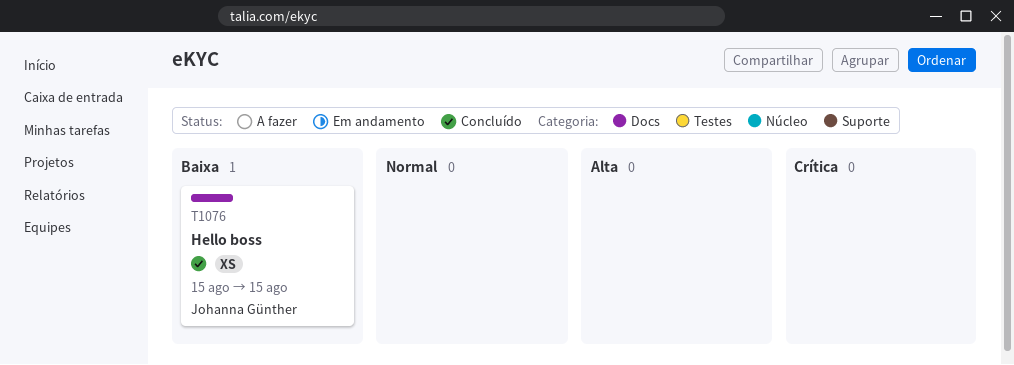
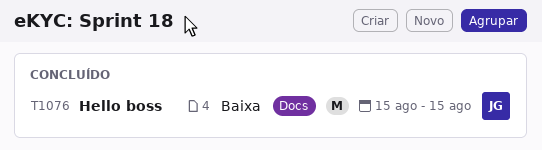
T1076, estimate: XS -> M

